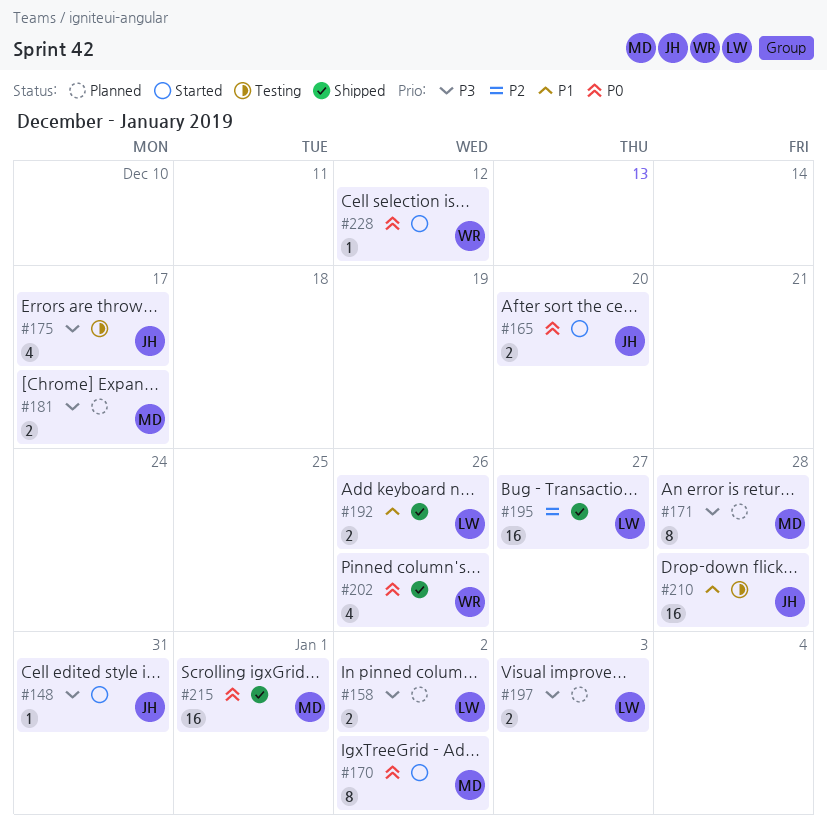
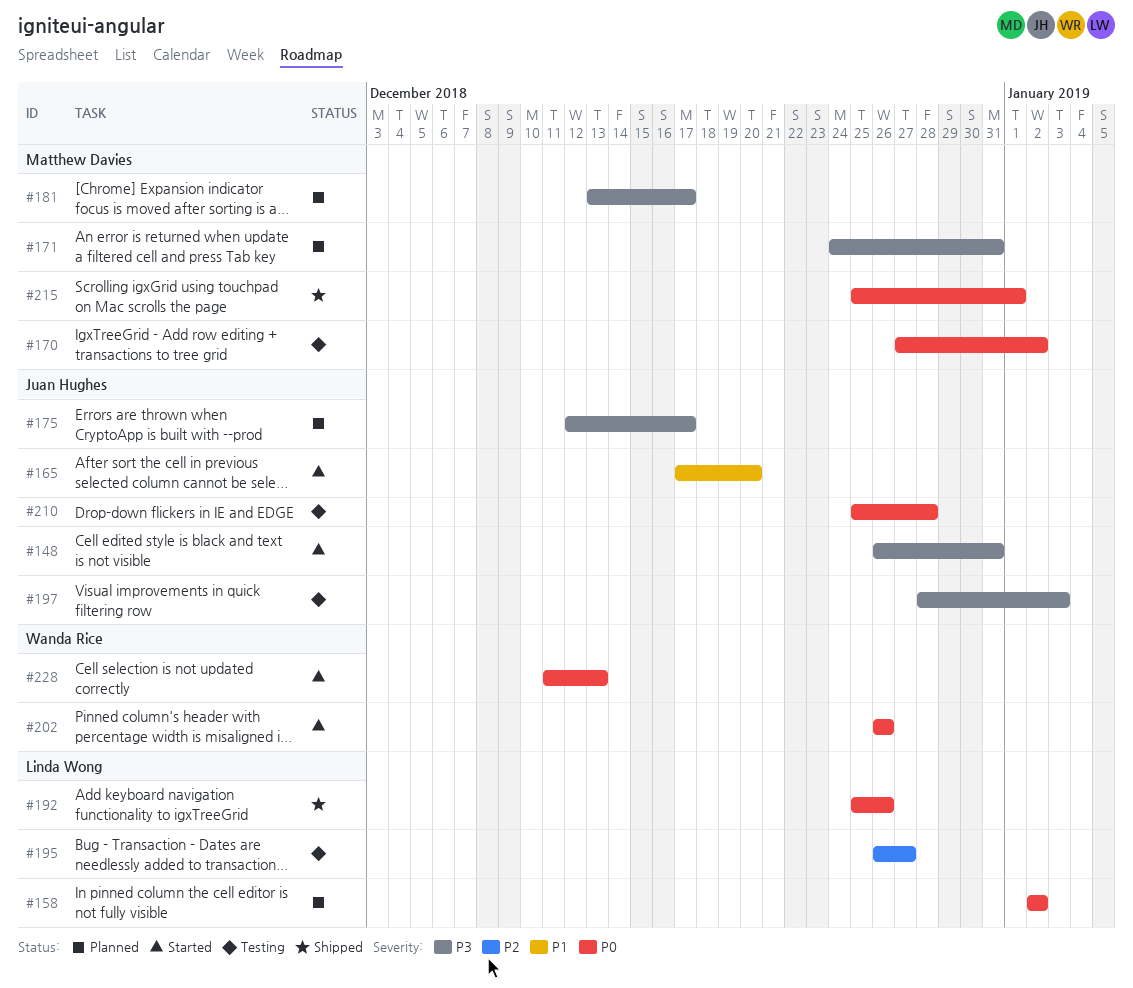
#158, priority: P3 -> P0
#165, priority: P0 -> P1
#170, status: Started -> Testing
#171, due: Dec 28 -> Dec 31
#175, status: Testing -> Planned
#192, priority: P1 -> P0
#195, status: Shipped -> Testing
#197, status: Planned -> Testing
#197, owner: Linda Wong -> Juan Hughes
#202, status: Shipped -> Started
#210, priority: P1 -> P0
#228, due: Dec 12 -> Dec 13

